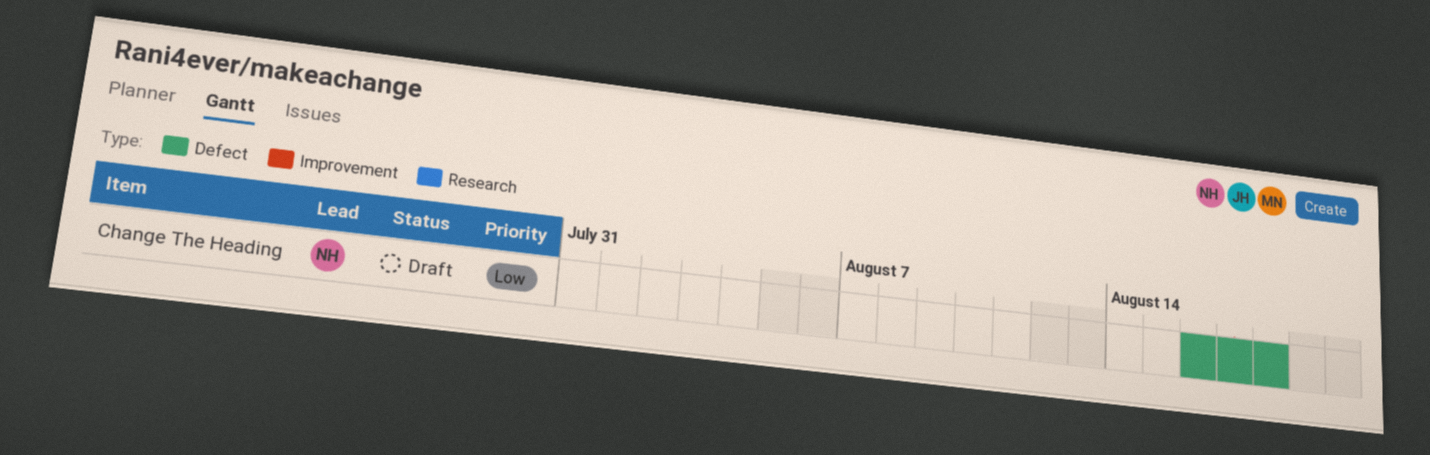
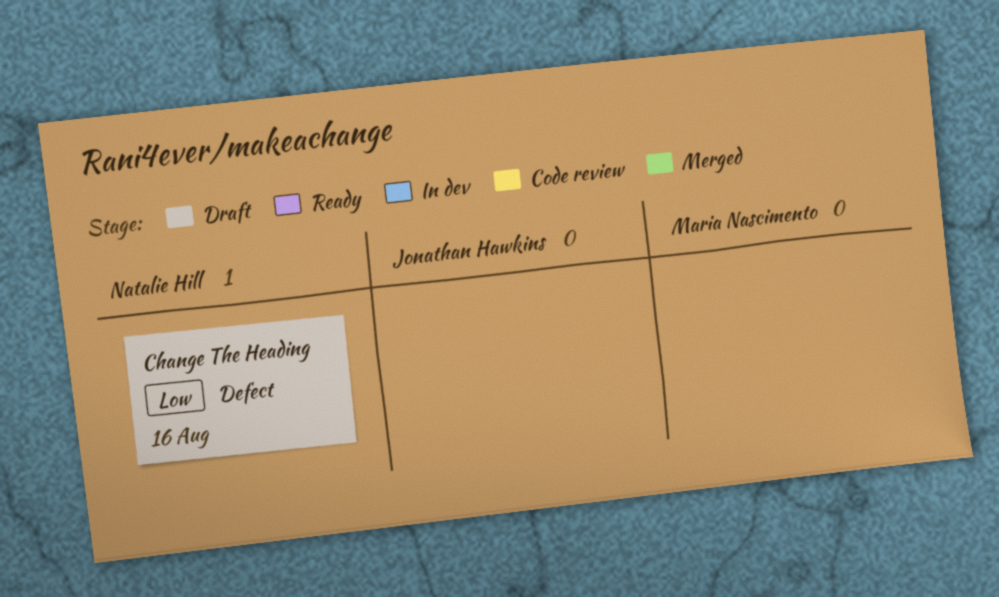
Change The Heading, due: Aug 18 -> Aug 16

